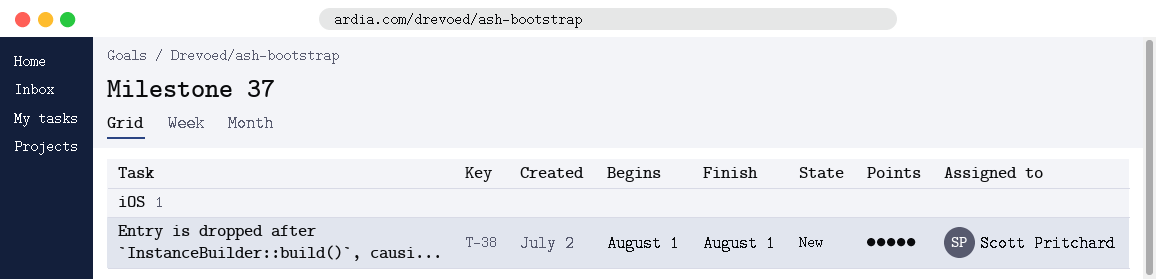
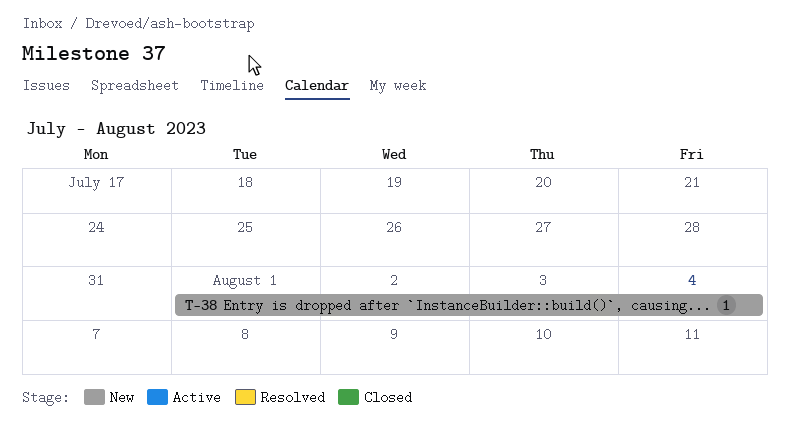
T-38, estimate: 5 -> 1
T-38, due: Aug 1 -> Aug 4

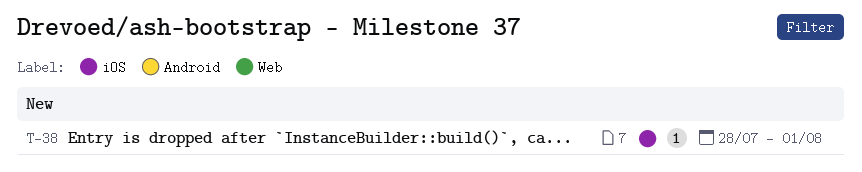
T-38, start: Aug 1 -> Jul 28
T-38, due: Aug 4 -> Aug 1

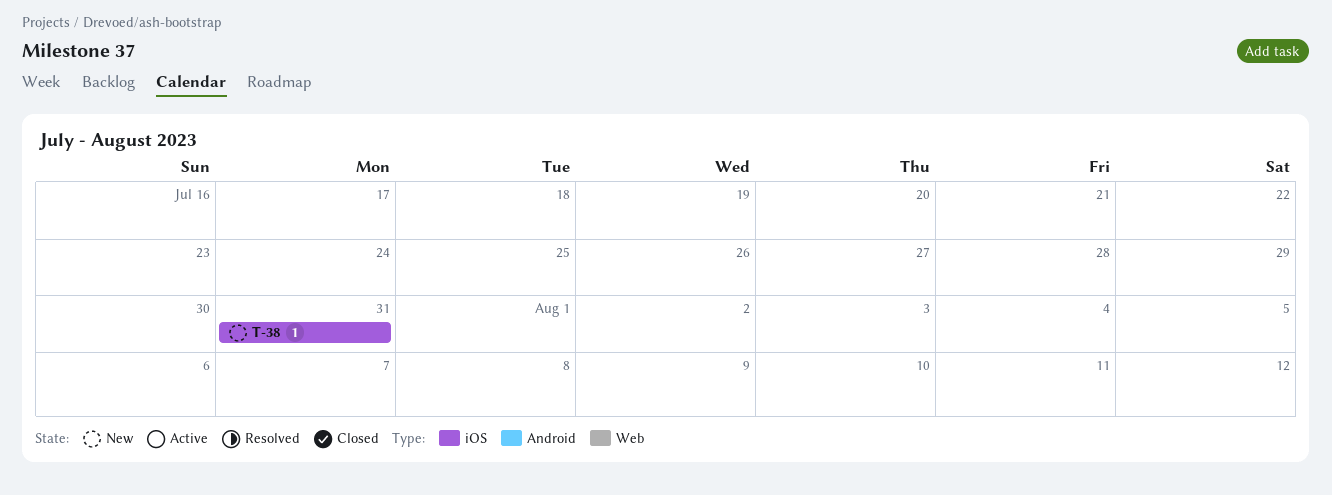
T-38, start: Jul 28 -> Jul 31
T-38, due: Aug 1 -> Jul 31

